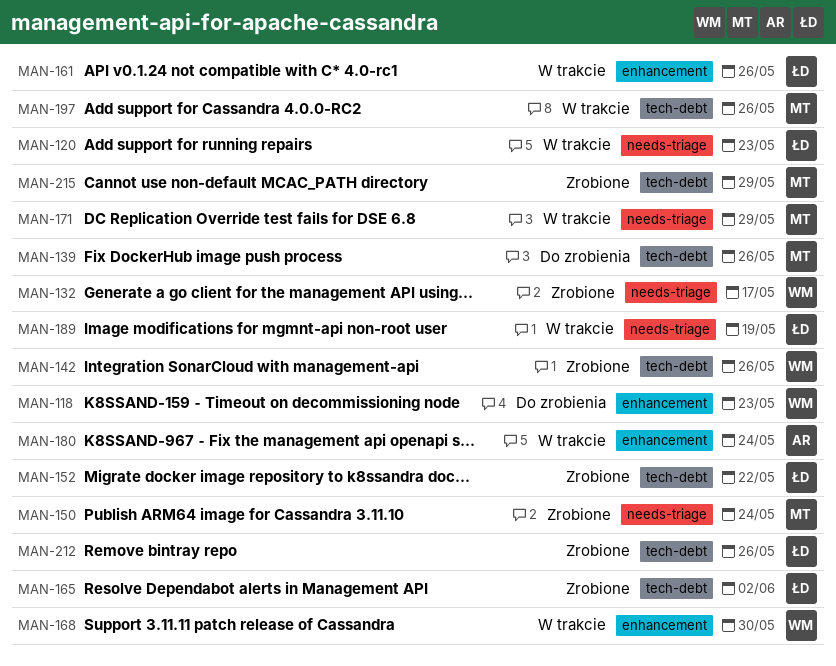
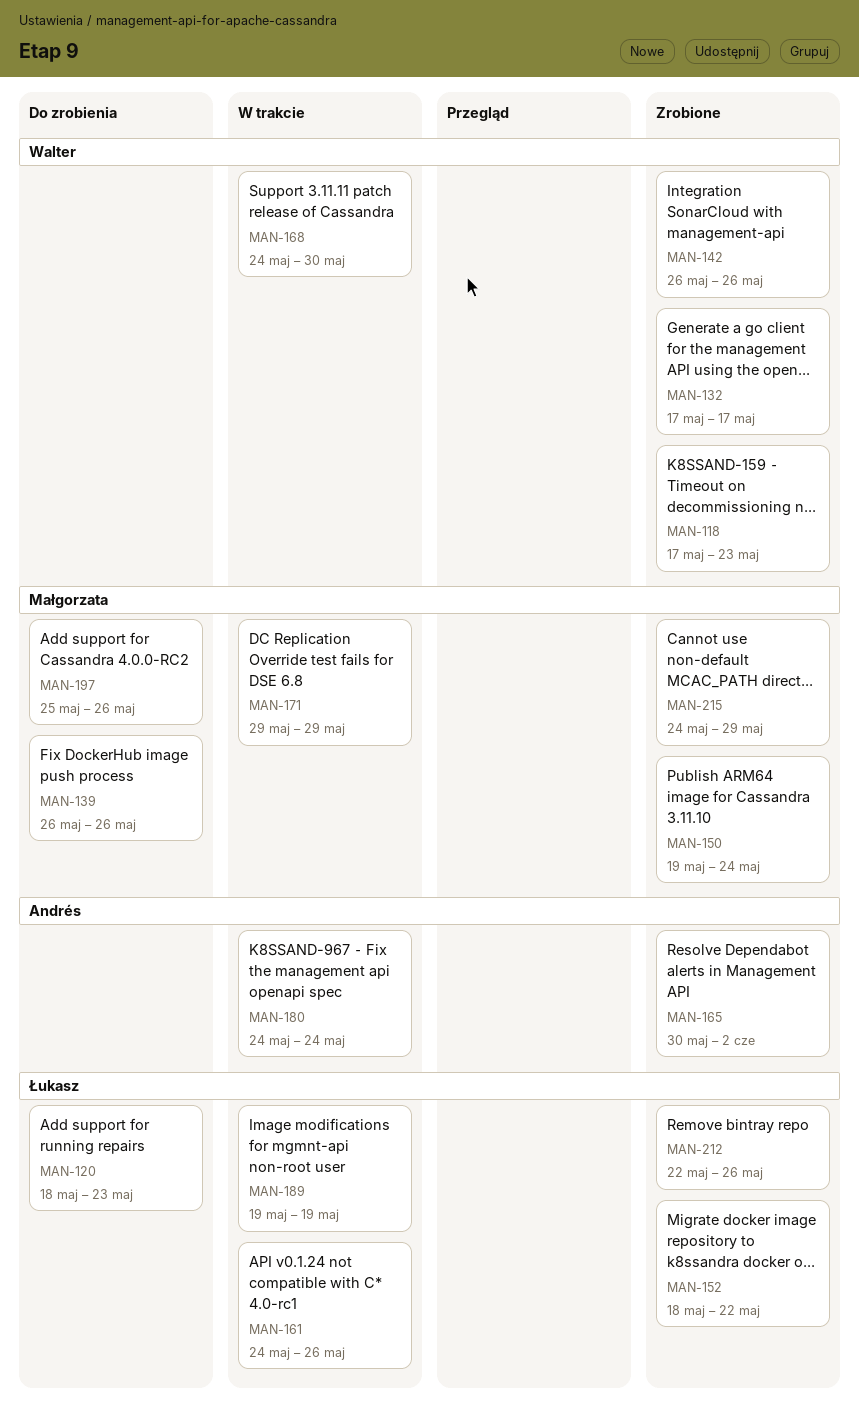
MAN-118, status: Do zrobienia -> Zrobione
MAN-120, status: W trakcie -> Do zrobienia
MAN-165, owner: Łukasz -> Andrés
MAN-197, status: W trakcie -> Do zrobienia

